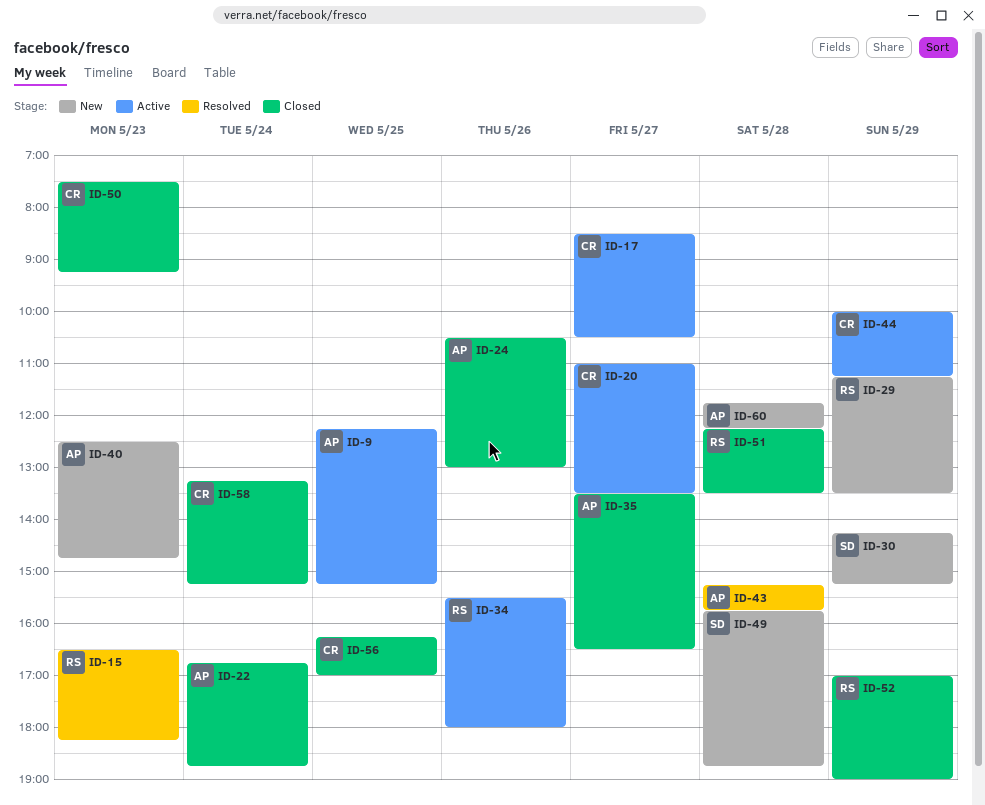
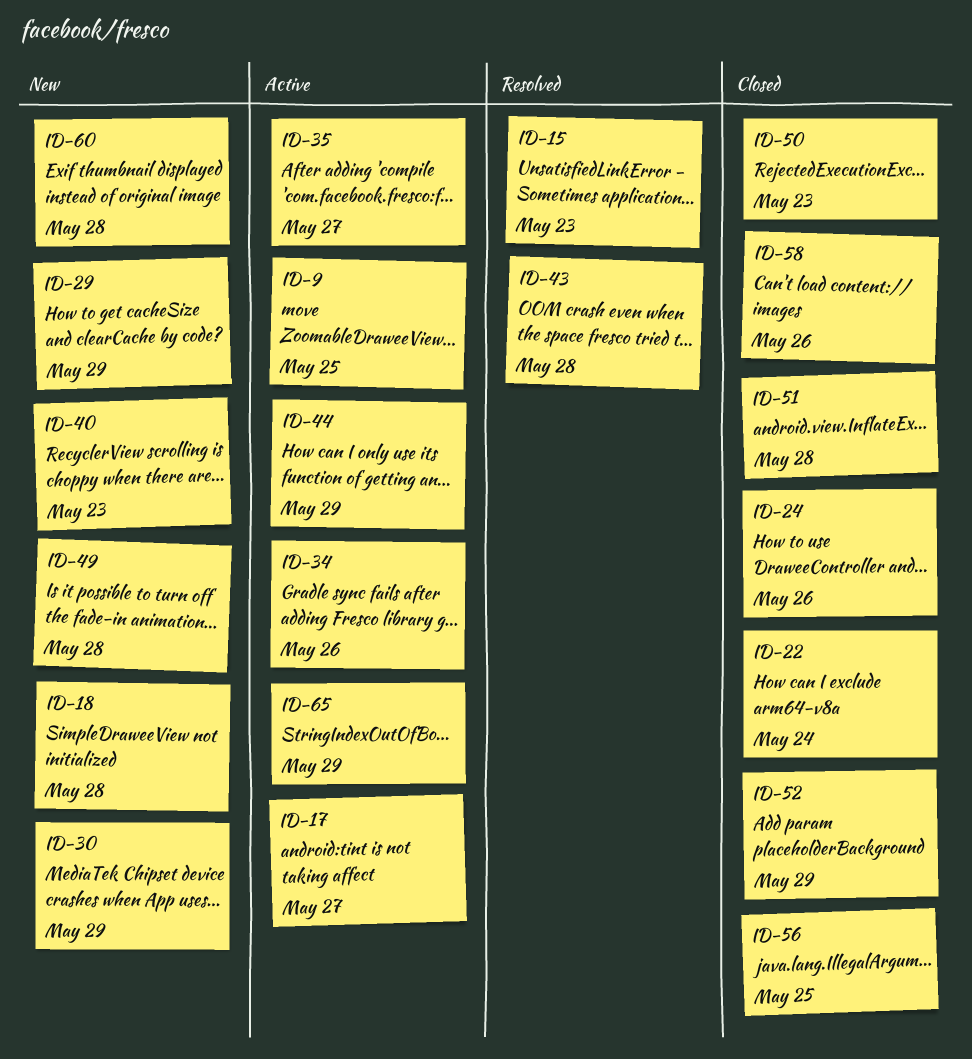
ID-18: none -> present
ID-20: present -> none
ID-35, status: Closed -> Active
ID-58, day: May 24 -> May 26
ID-65: none -> present

